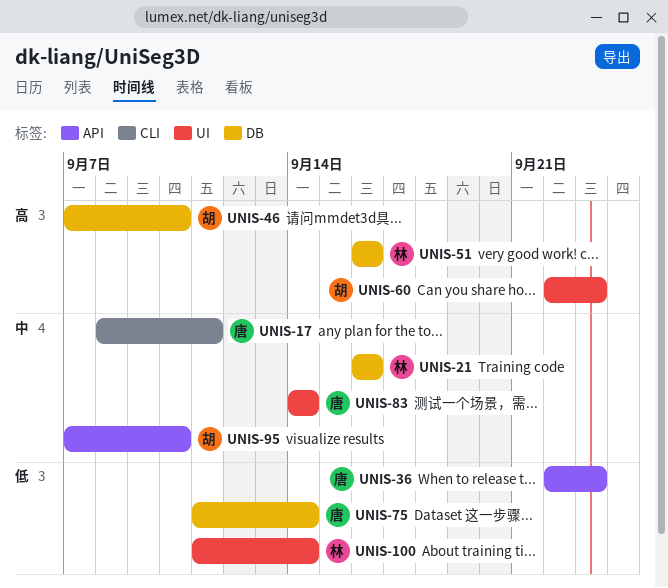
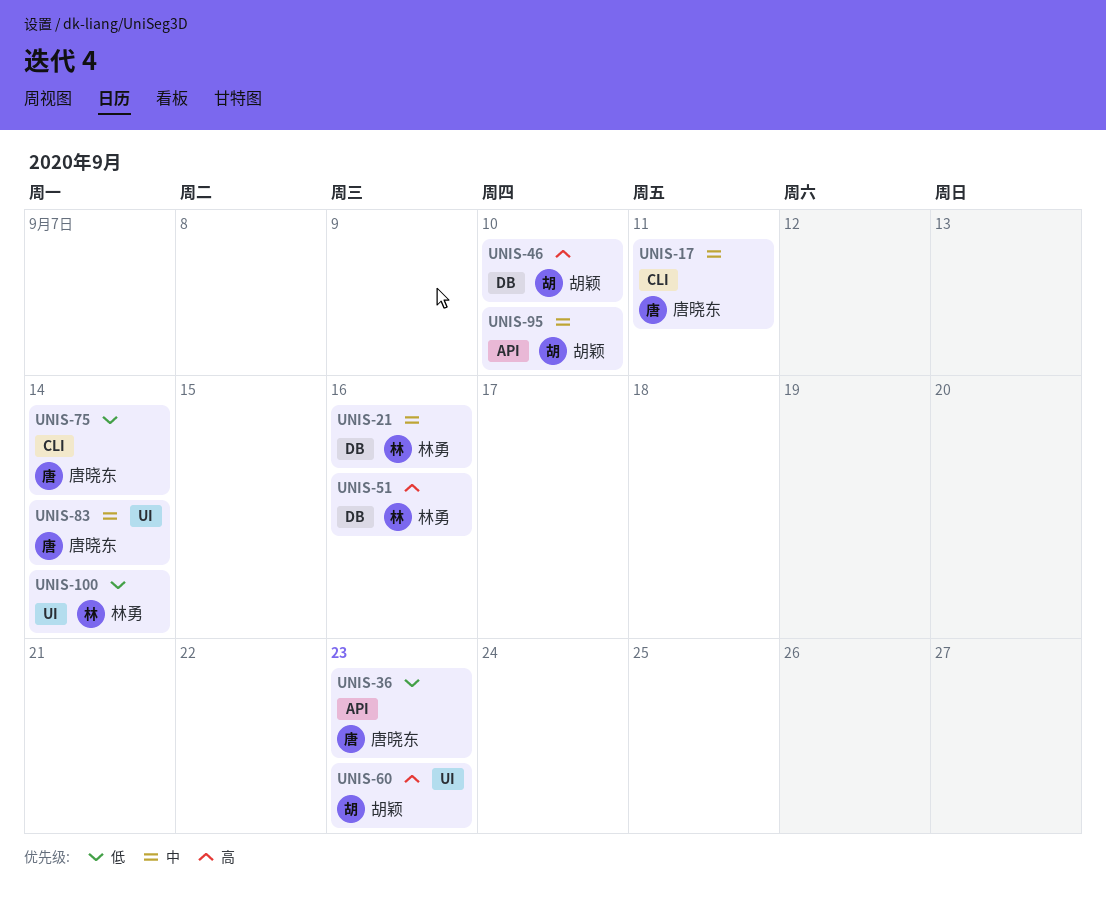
UNIS-75, label: DB -> CLI

